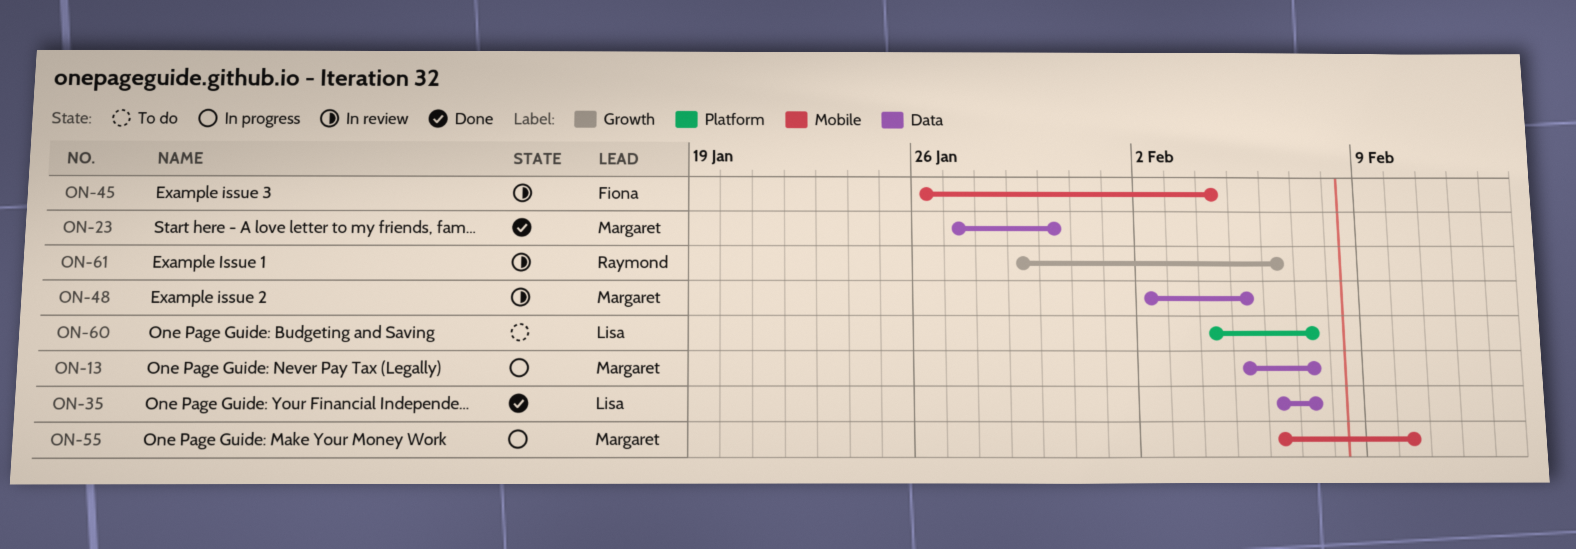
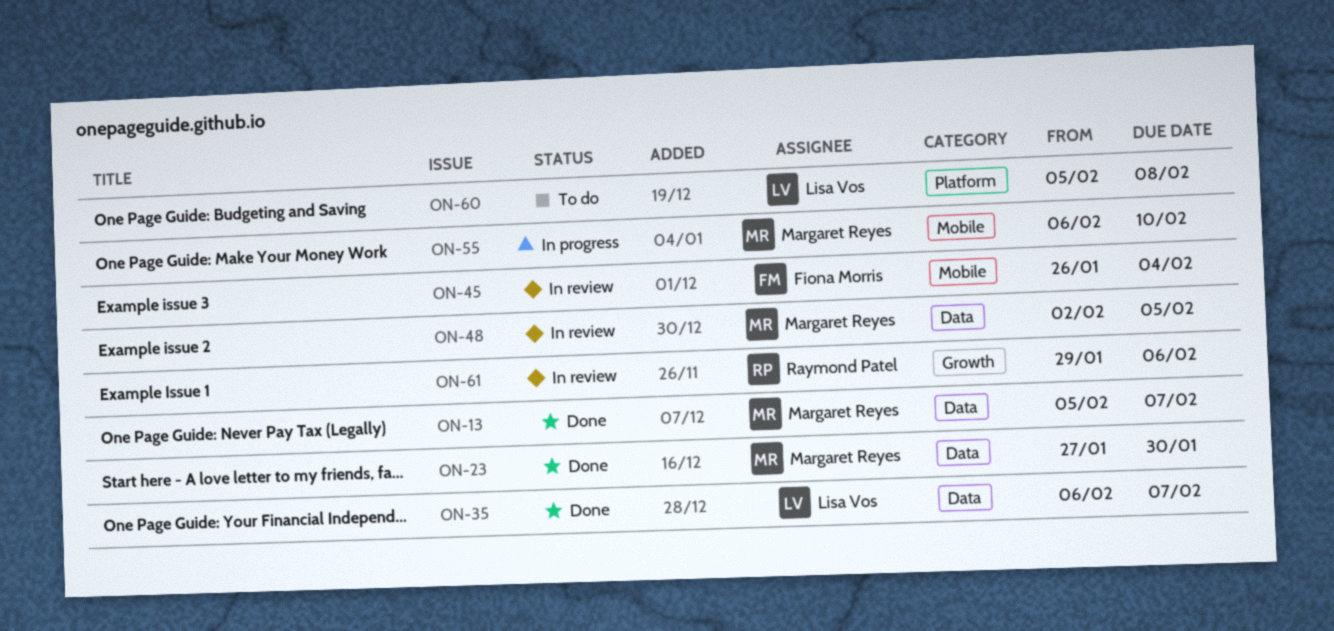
ON-13, status: In progress -> Done
ON-60, start: Feb 4 -> Feb 5
ON-60, due: Feb 7 -> Feb 8

